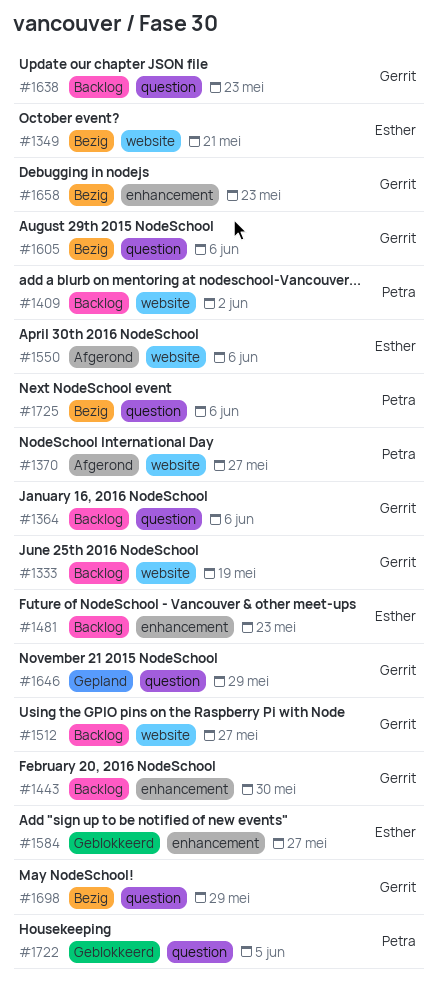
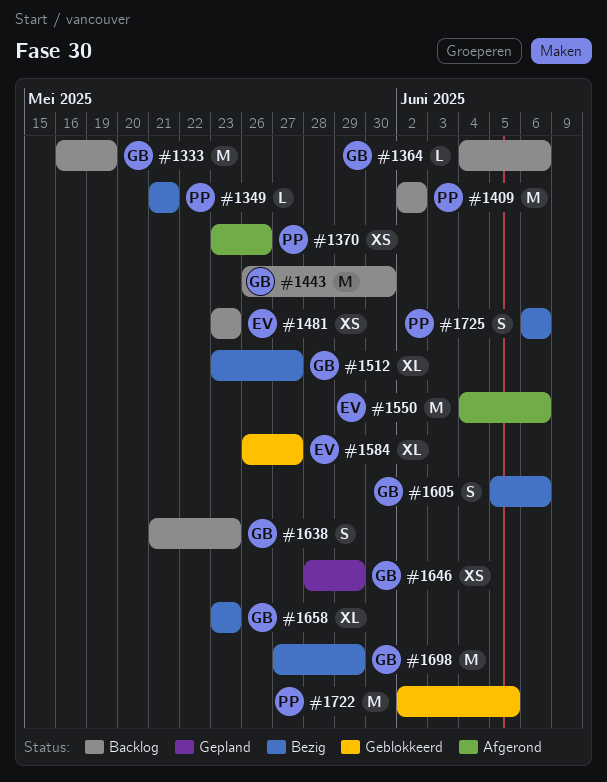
#1349, owner: Esther -> Petra
#1370, due: May 27 -> May 26
#1512, status: Backlog -> Bezig

